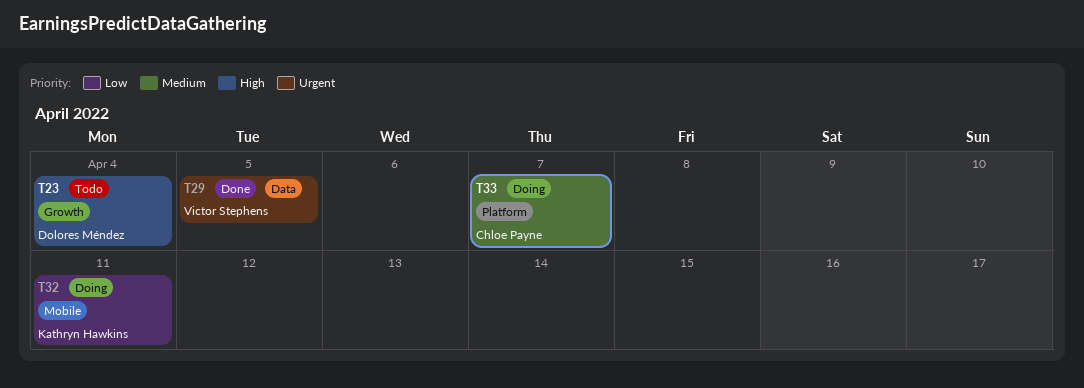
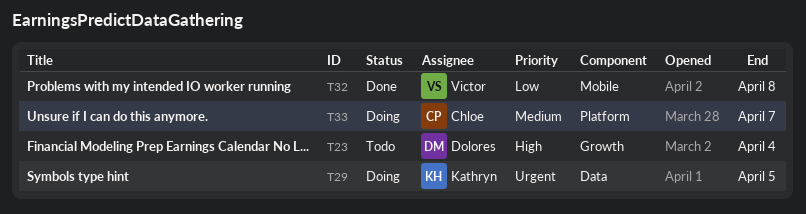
T29, status: Done -> Doing
T29, owner: Victor Stephens -> Kathryn Hawkins
T32, status: Doing -> Done
T32, owner: Kathryn Hawkins -> Victor Stephens
T32, due: Apr 11 -> Apr 8

